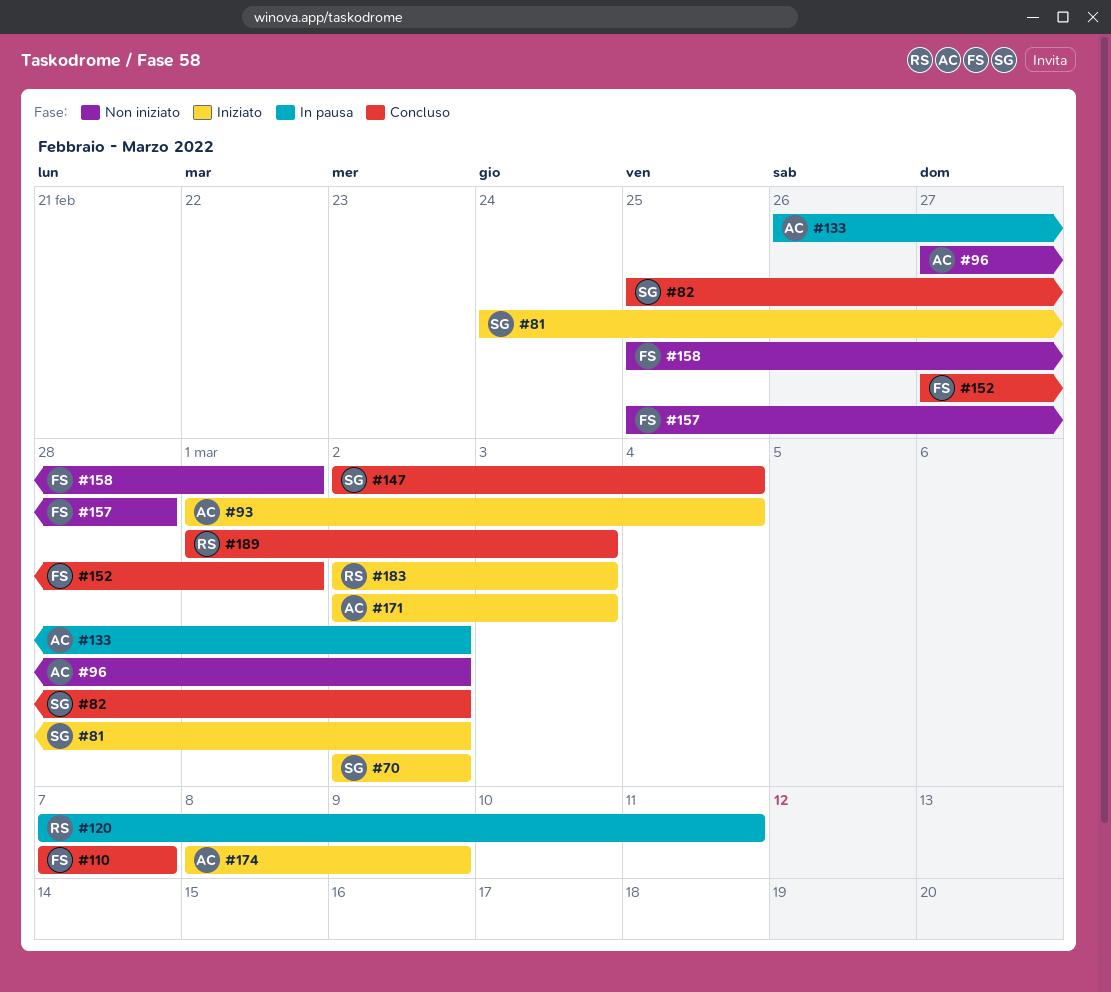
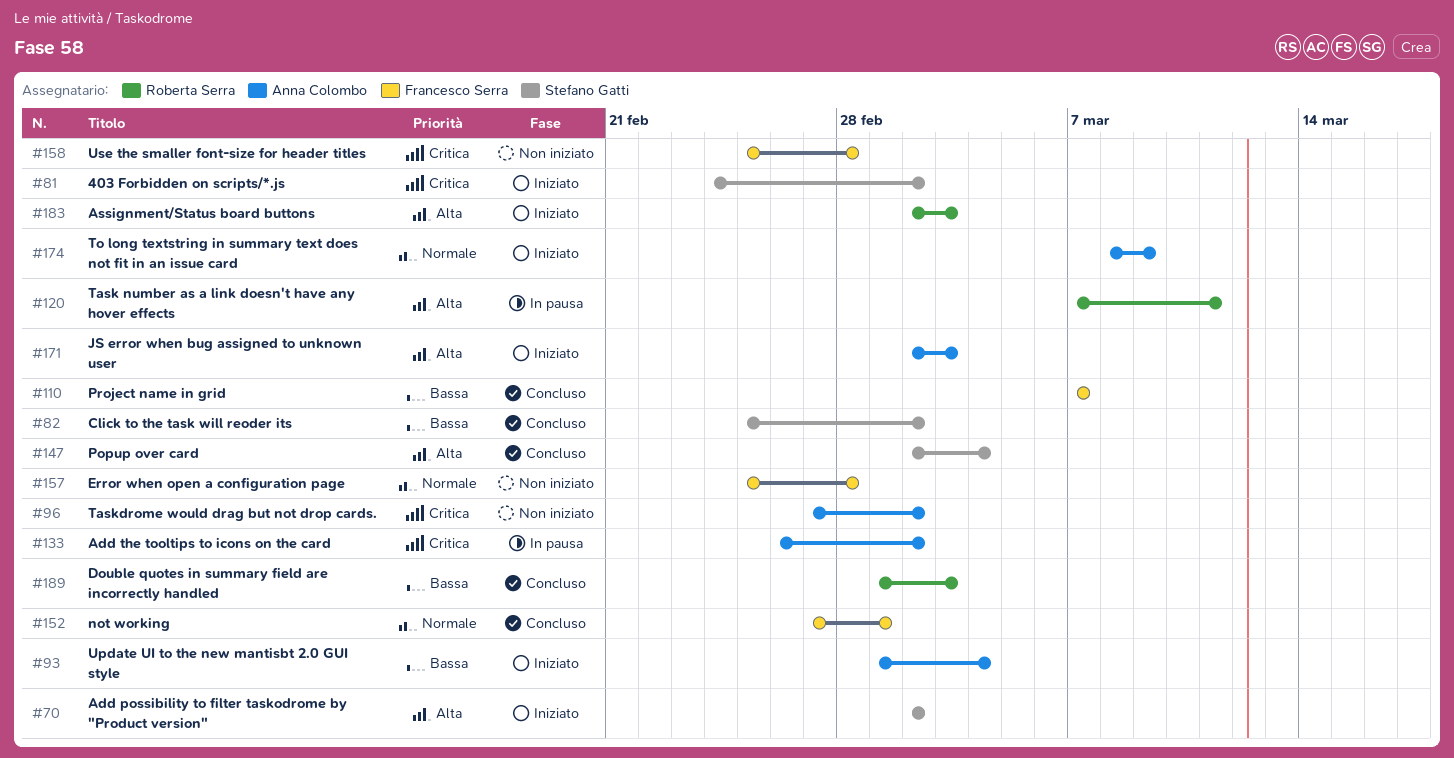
#158, due: Mar 1 -> Feb 28

